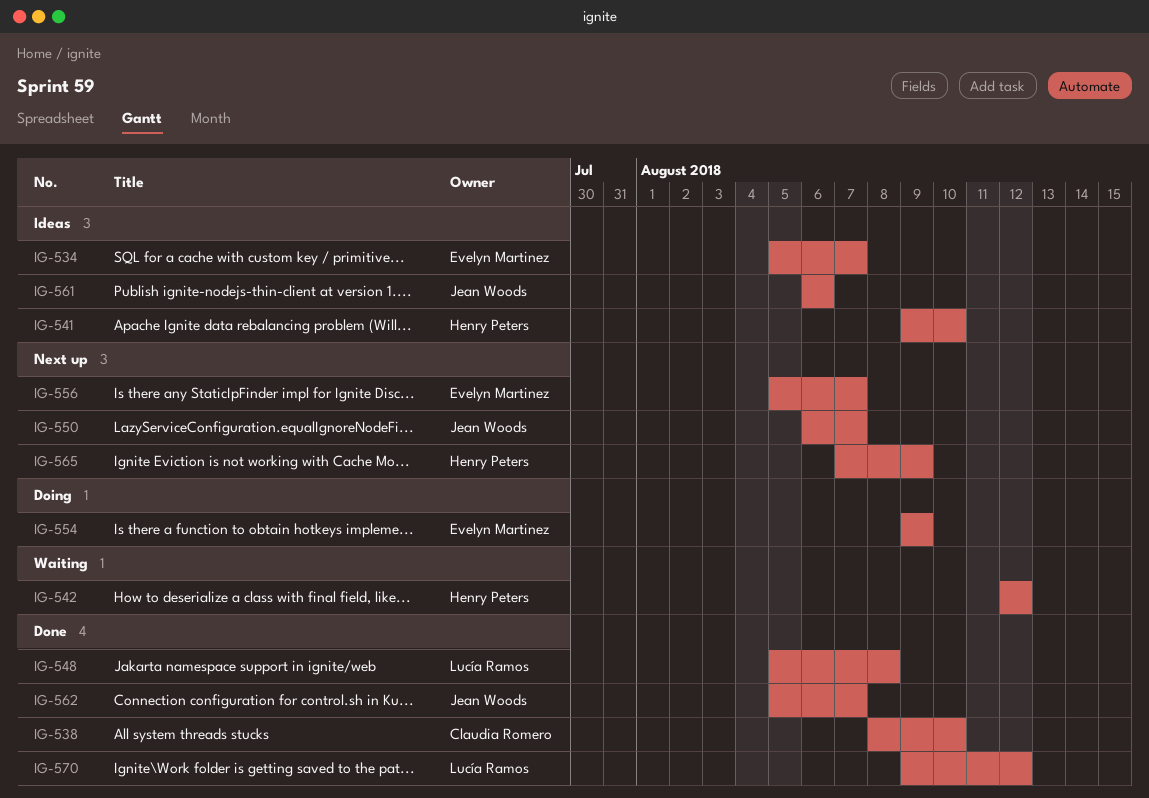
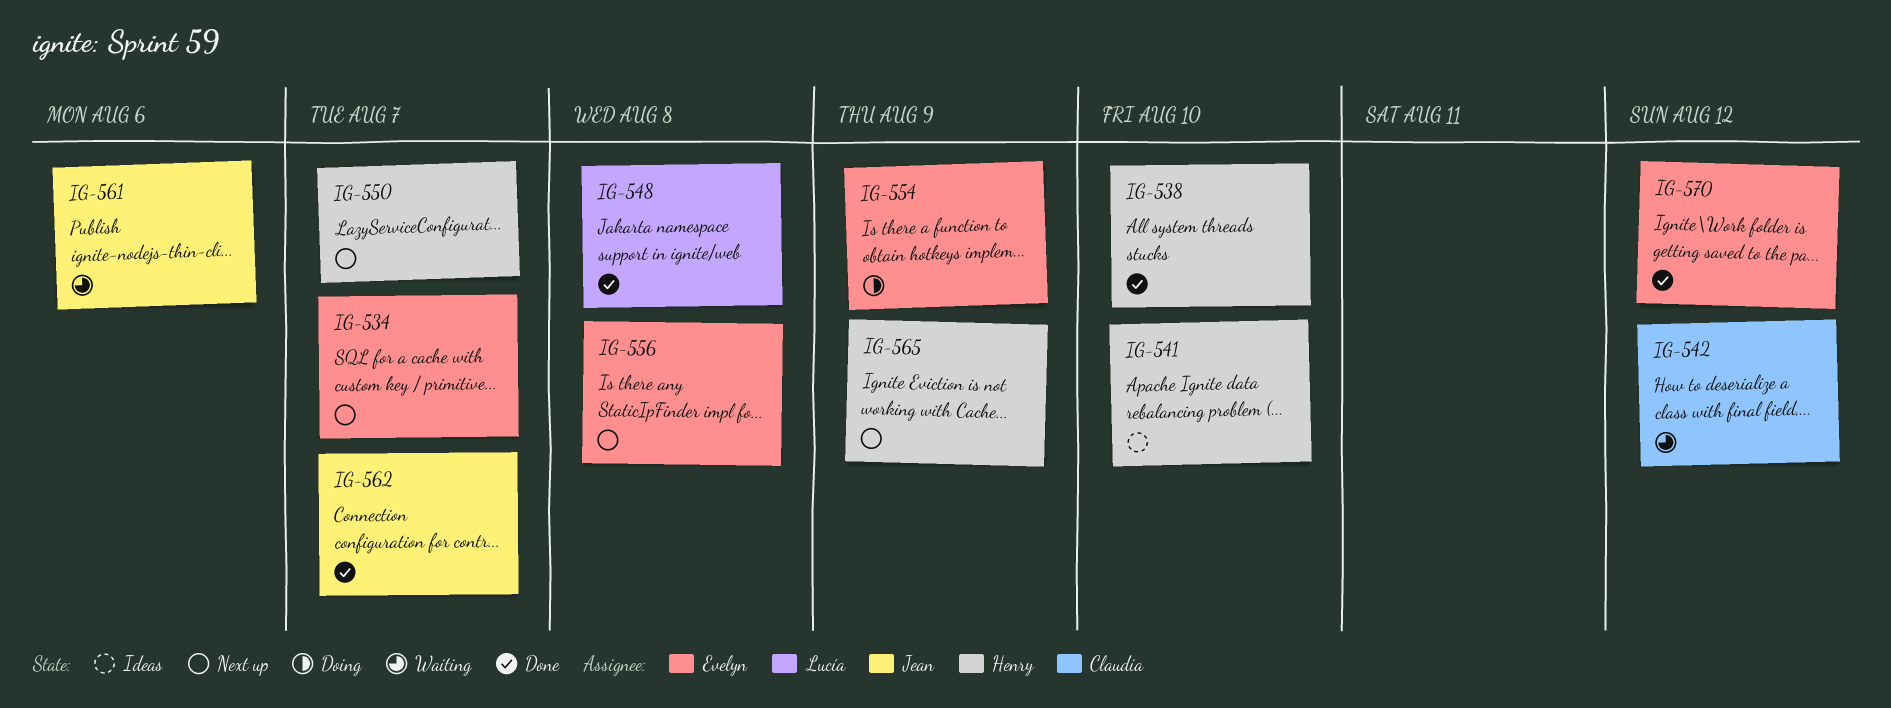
IG-534, status: Ideas -> Next up
IG-538, owner: Claudia Romero -> Henry Peters
IG-542, owner: Henry Peters -> Claudia Romero
IG-550, owner: Jean Woods -> Henry Peters
IG-556, due: Aug 7 -> Aug 8
IG-561, status: Ideas -> Waiting
IG-570, owner: Lucía Ramos -> Evelyn Martinez

